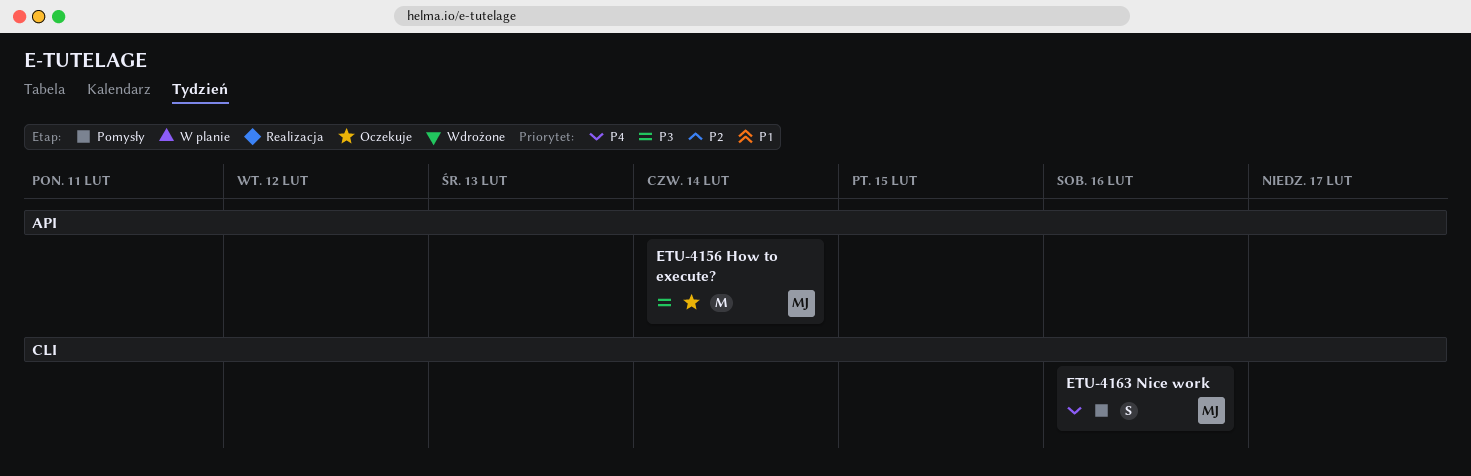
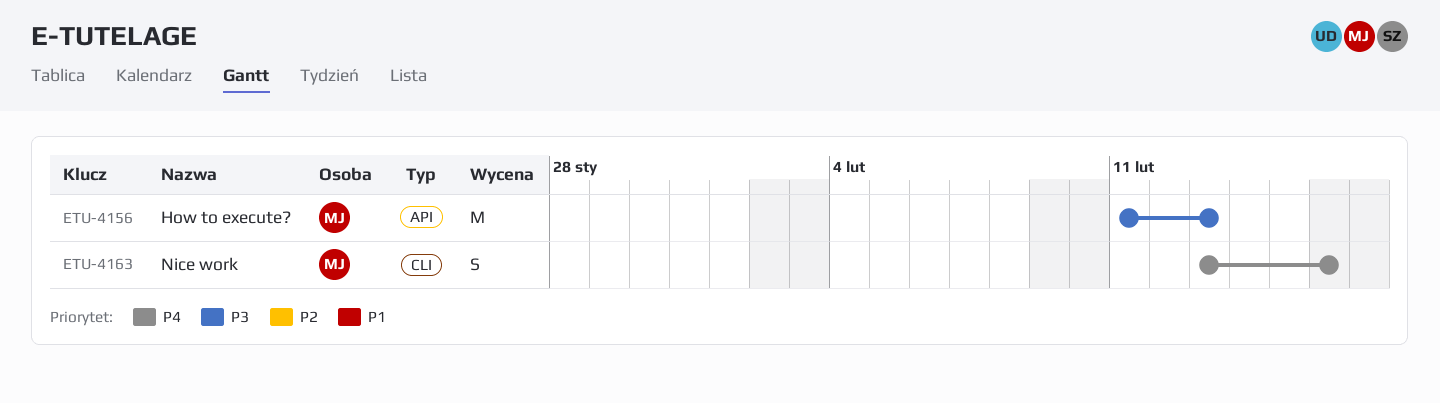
ETU-4156, due: Feb 14 -> Feb 13

